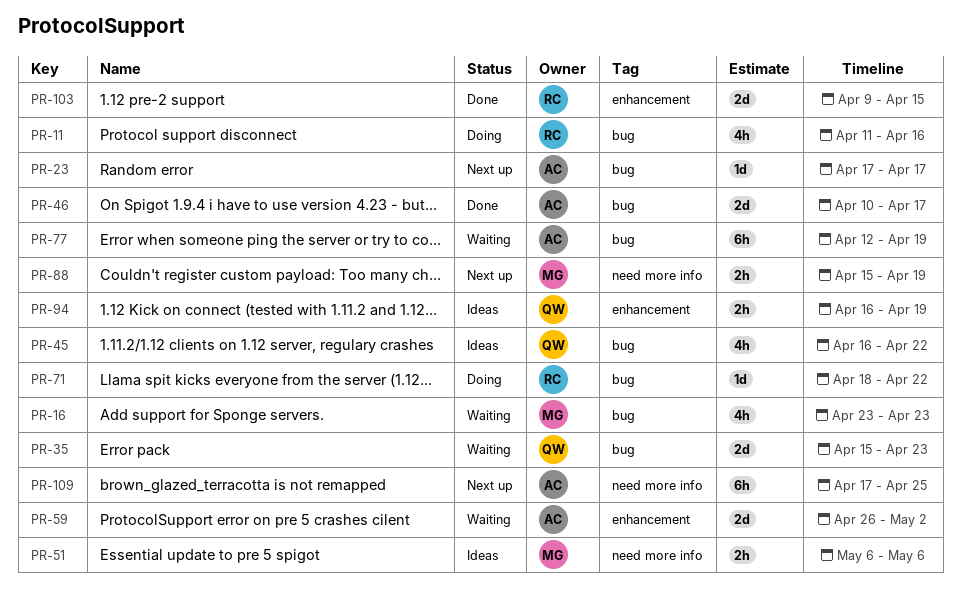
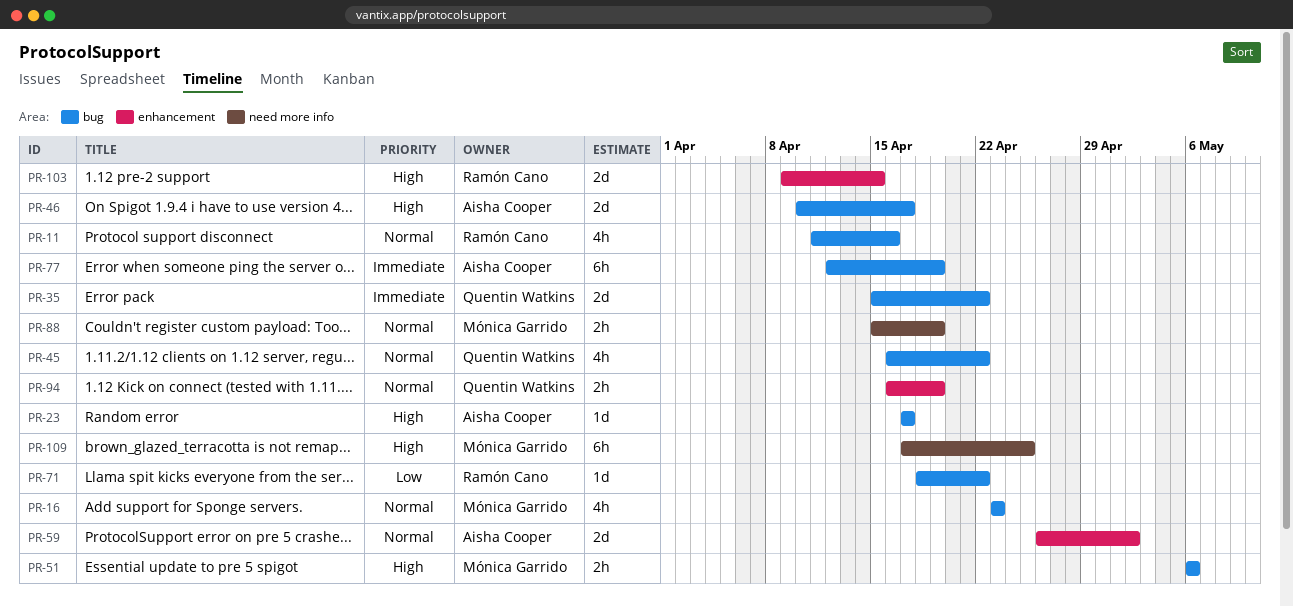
PR-35, due: Apr 23 -> Apr 22
PR-51, label: need more info -> bug
PR-109, owner: Aisha Cooper -> Mónica Garrido

